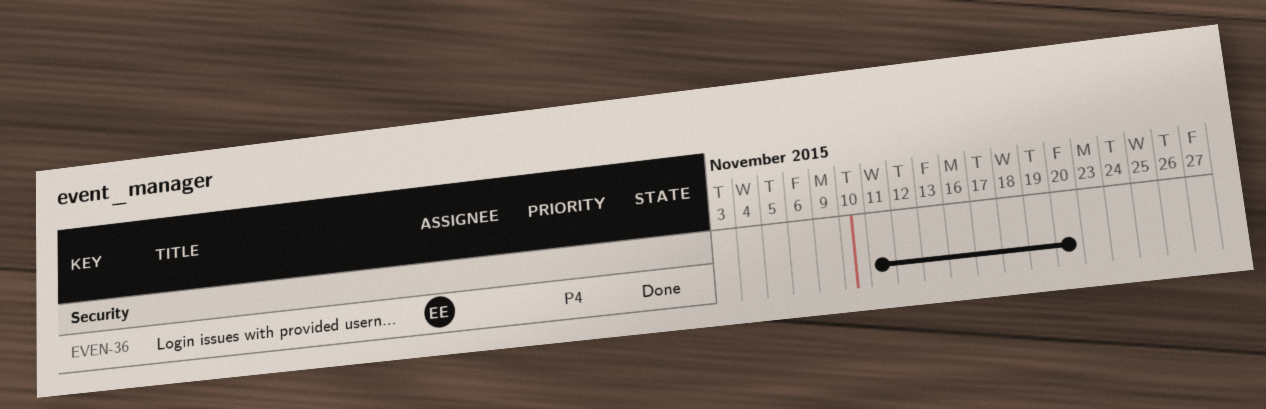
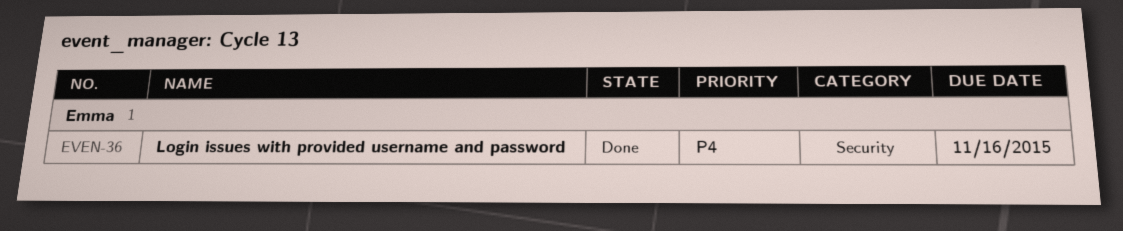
EVEN-36, due: Nov 20 -> Nov 16

